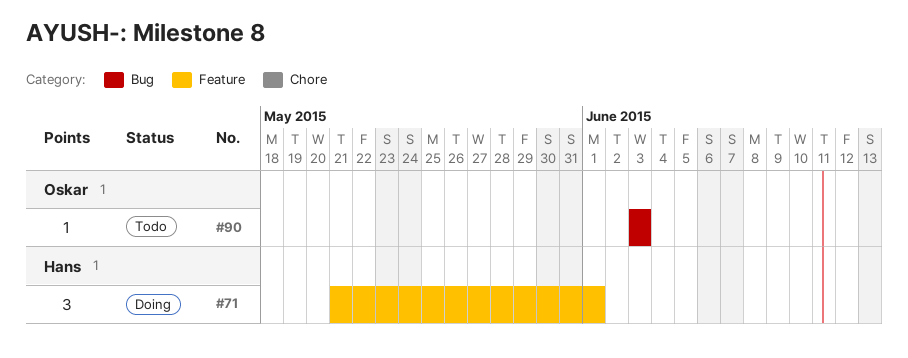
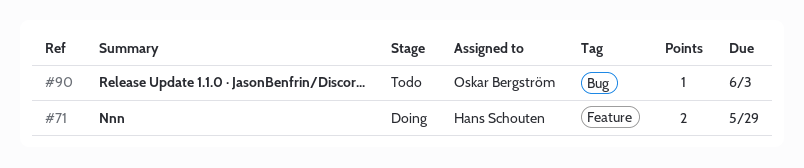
#71, estimate: 3 -> 2
#71, due: Jun 1 -> May 29

